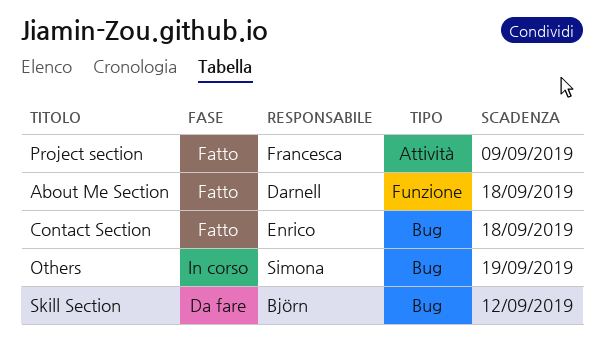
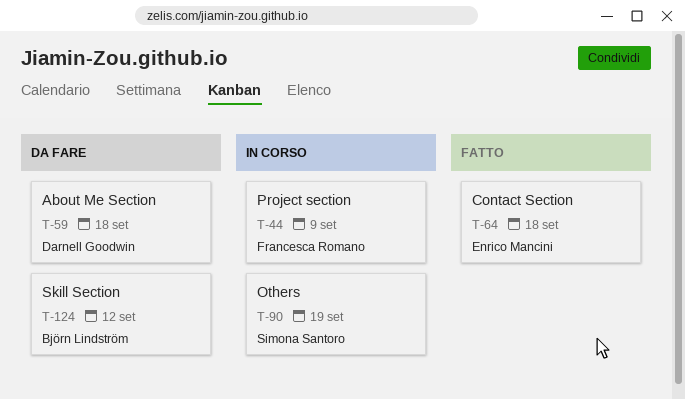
About Me Section, status: Fatto -> Da fare
Project section, status: Fatto -> In corso

